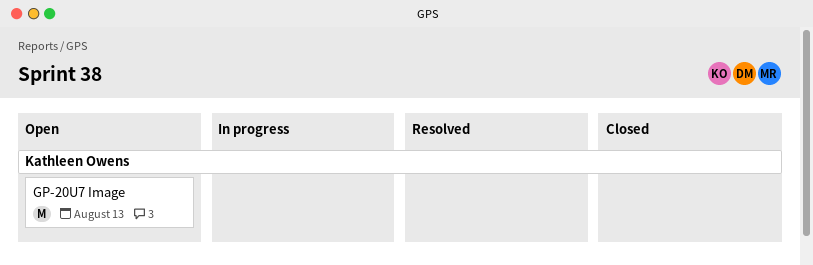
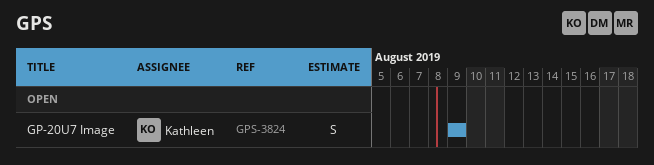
GP-20U7 Image, estimate: M -> S
GP-20U7 Image, due: Aug 13 -> Aug 9

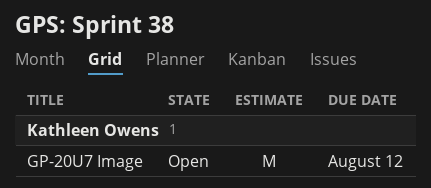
GP-20U7 Image, estimate: S -> M
GP-20U7 Image, due: Aug 9 -> Aug 12

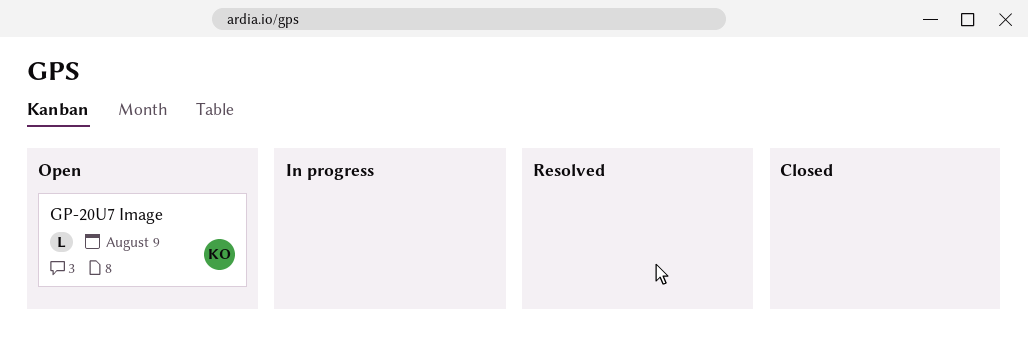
GP-20U7 Image, estimate: M -> L
GP-20U7 Image, due: Aug 12 -> Aug 9

